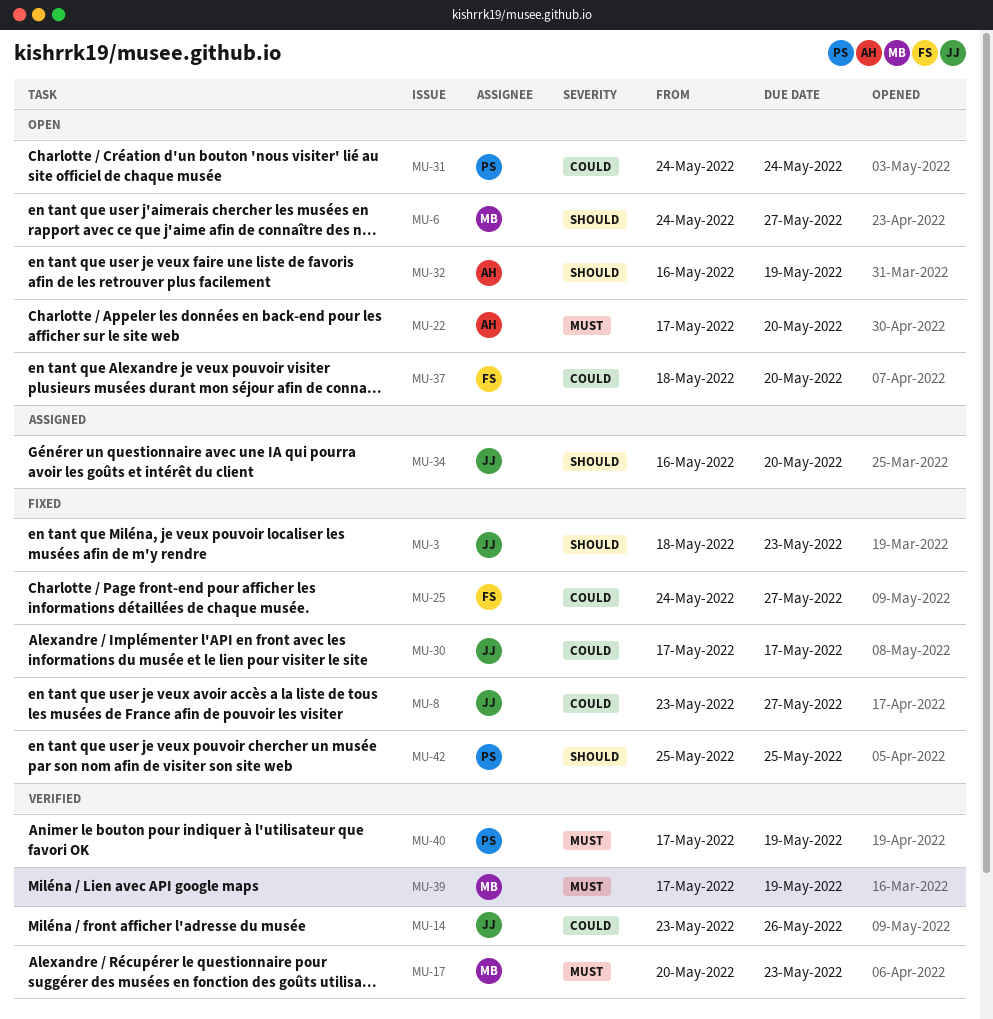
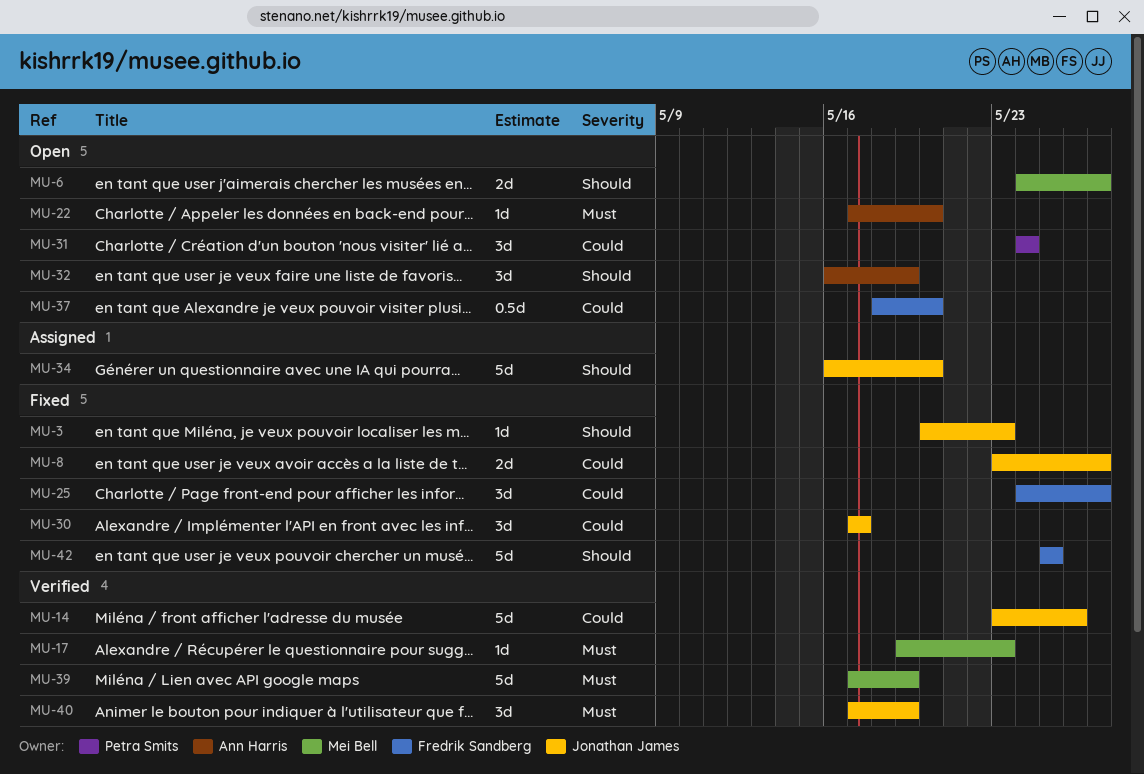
MU-3, start: May 18 -> May 20
MU-17, start: May 20 -> May 19
MU-40, owner: Petra Smits -> Jonathan James
MU-42, owner: Petra Smits -> Fredrik Sandberg

